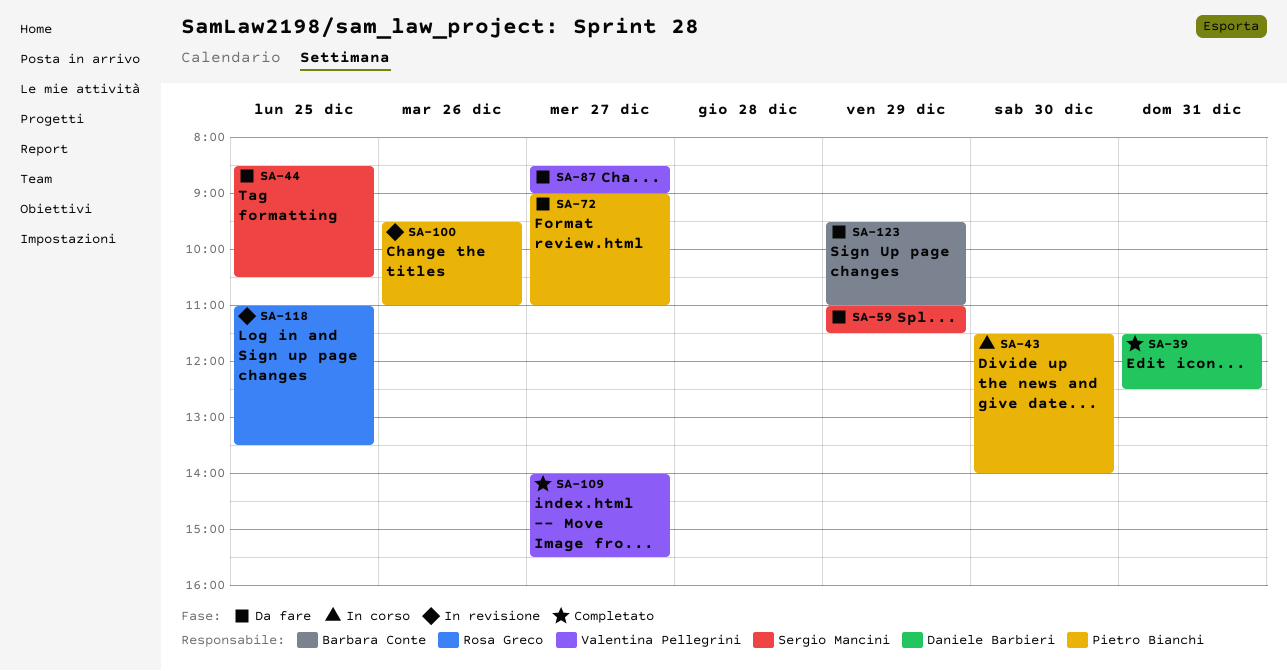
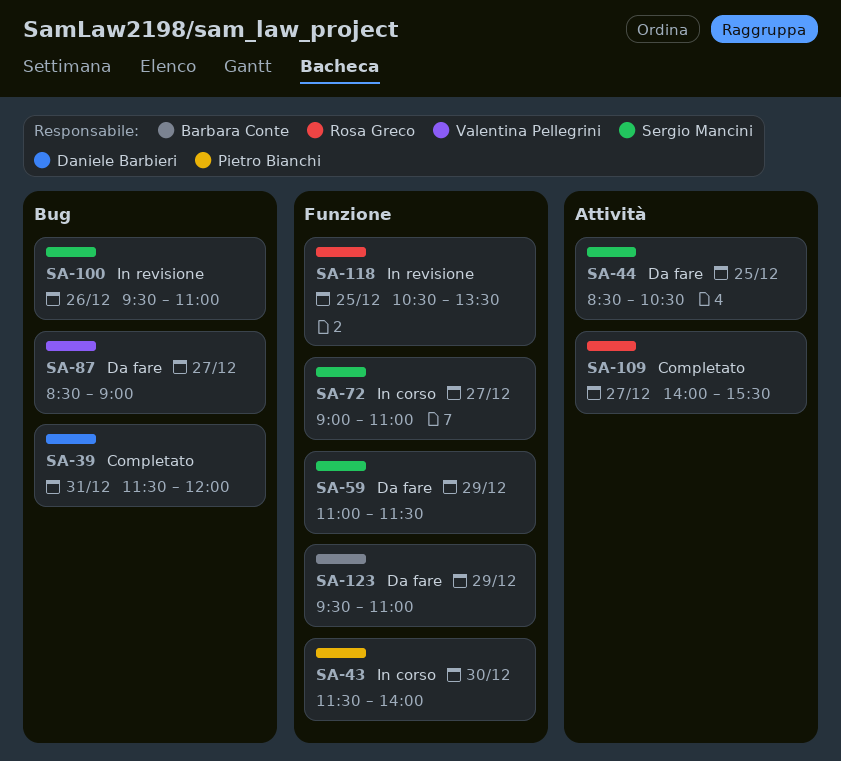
SA-39, ends: 12:30 -> 12:00
SA-72, status: Da fare -> In corso
SA-72, owner: Pietro Bianchi -> Sergio Mancini
SA-100, owner: Pietro Bianchi -> Sergio Mancini
SA-109, owner: Valentina Pellegrini -> Rosa Greco
SA-118, begins: 11:00 -> 10:30

